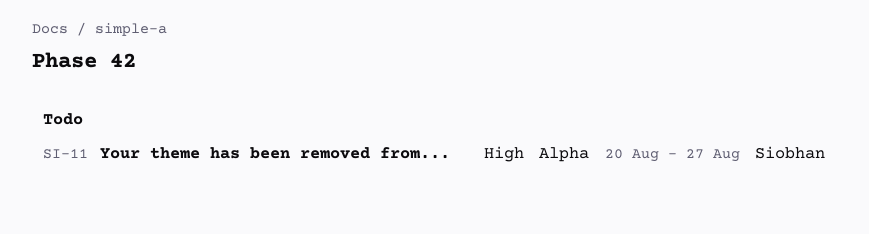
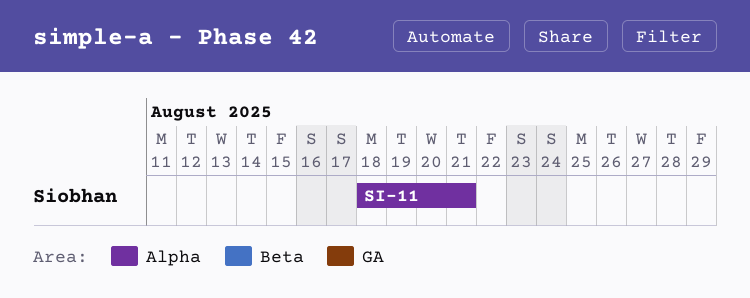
SI-11, start: Aug 20 -> Aug 18
SI-11, due: Aug 27 -> Aug 21

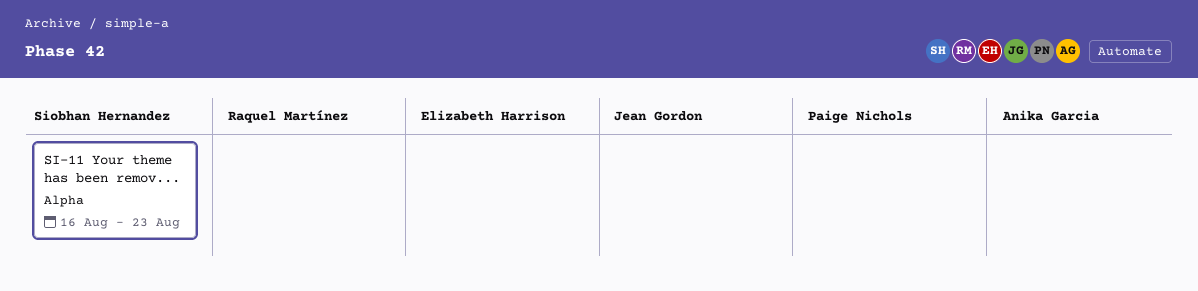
SI-11, start: Aug 18 -> Aug 16
SI-11, due: Aug 21 -> Aug 23

